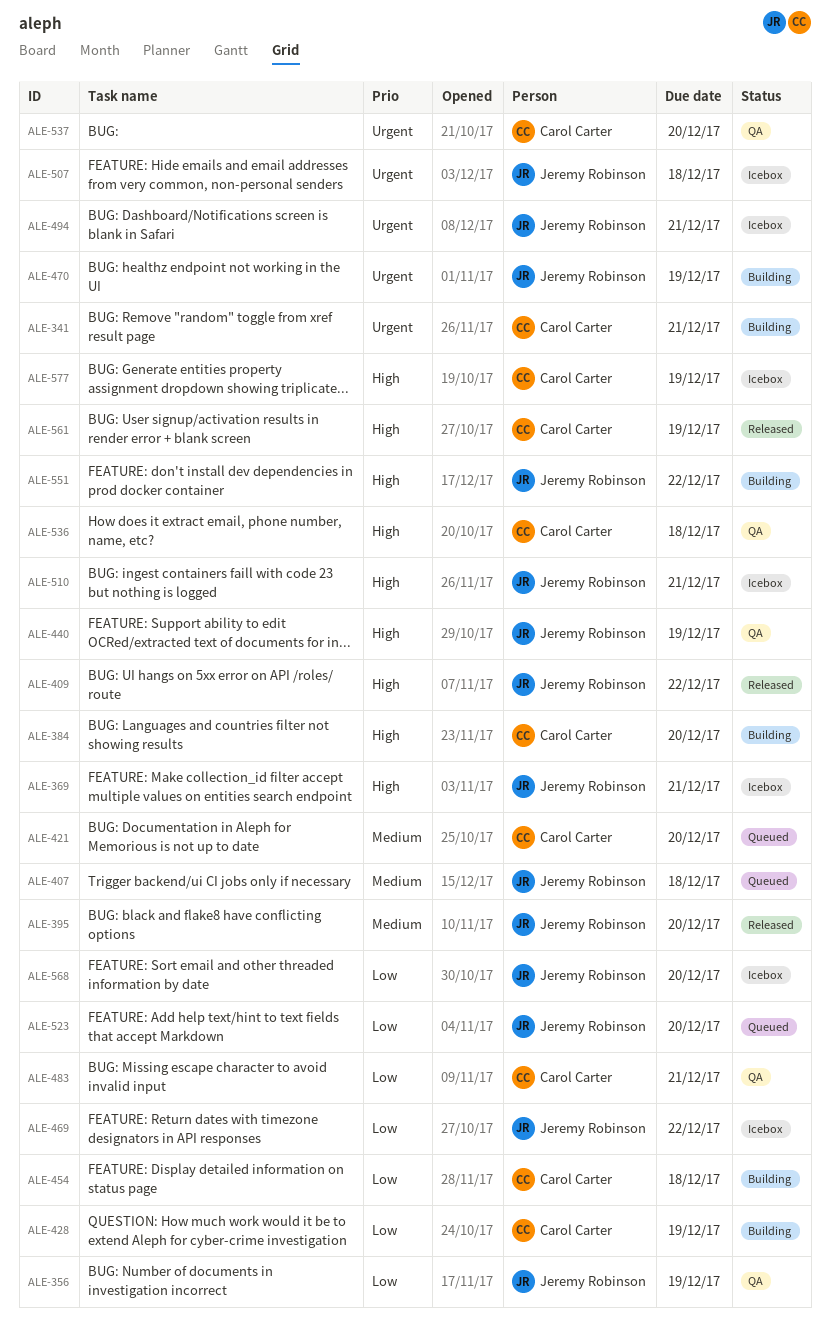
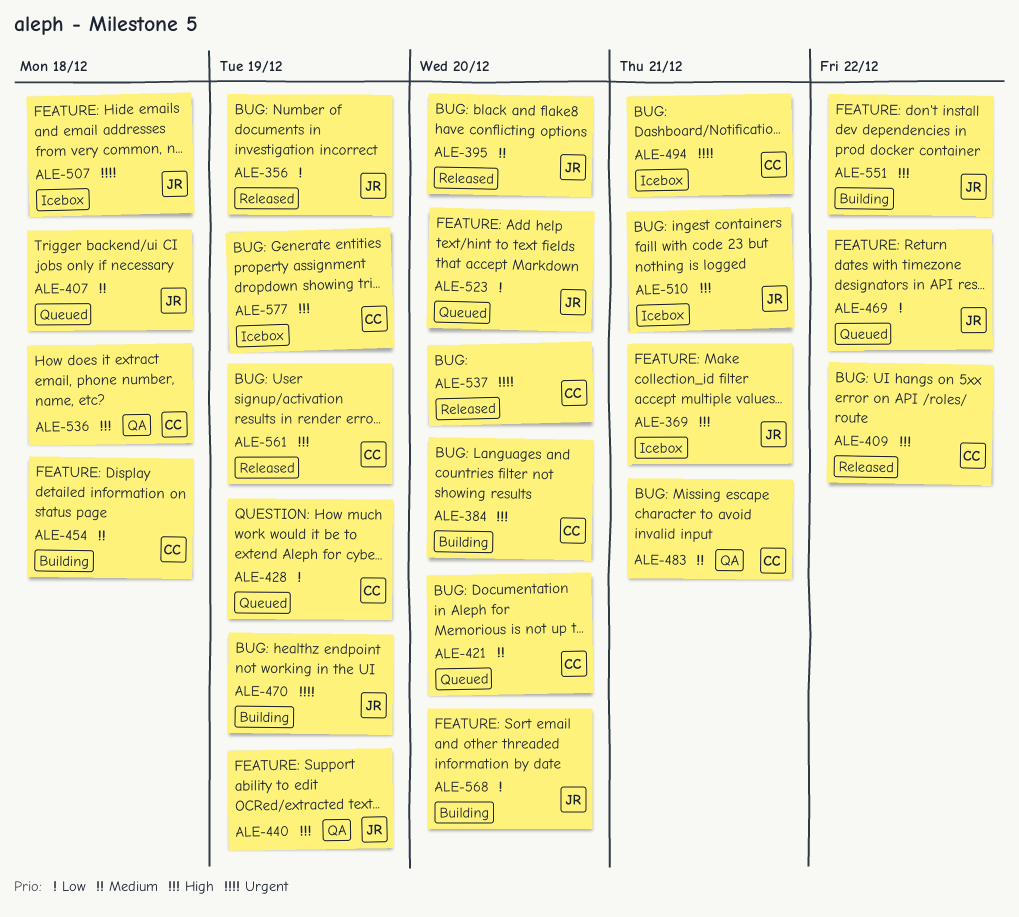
ALE-341: present -> none
ALE-356, status: QA -> Released
ALE-409, owner: Jeremy Robinson -> Carol Carter
ALE-428, status: Building -> Queued
ALE-454, priority: Low -> Medium
ALE-469, status: Icebox -> Queued
ALE-483, priority: Low -> Medium
ALE-494, owner: Jeremy Robinson -> Carol Carter
ALE-537, status: QA -> Released
ALE-568, status: Icebox -> Building

